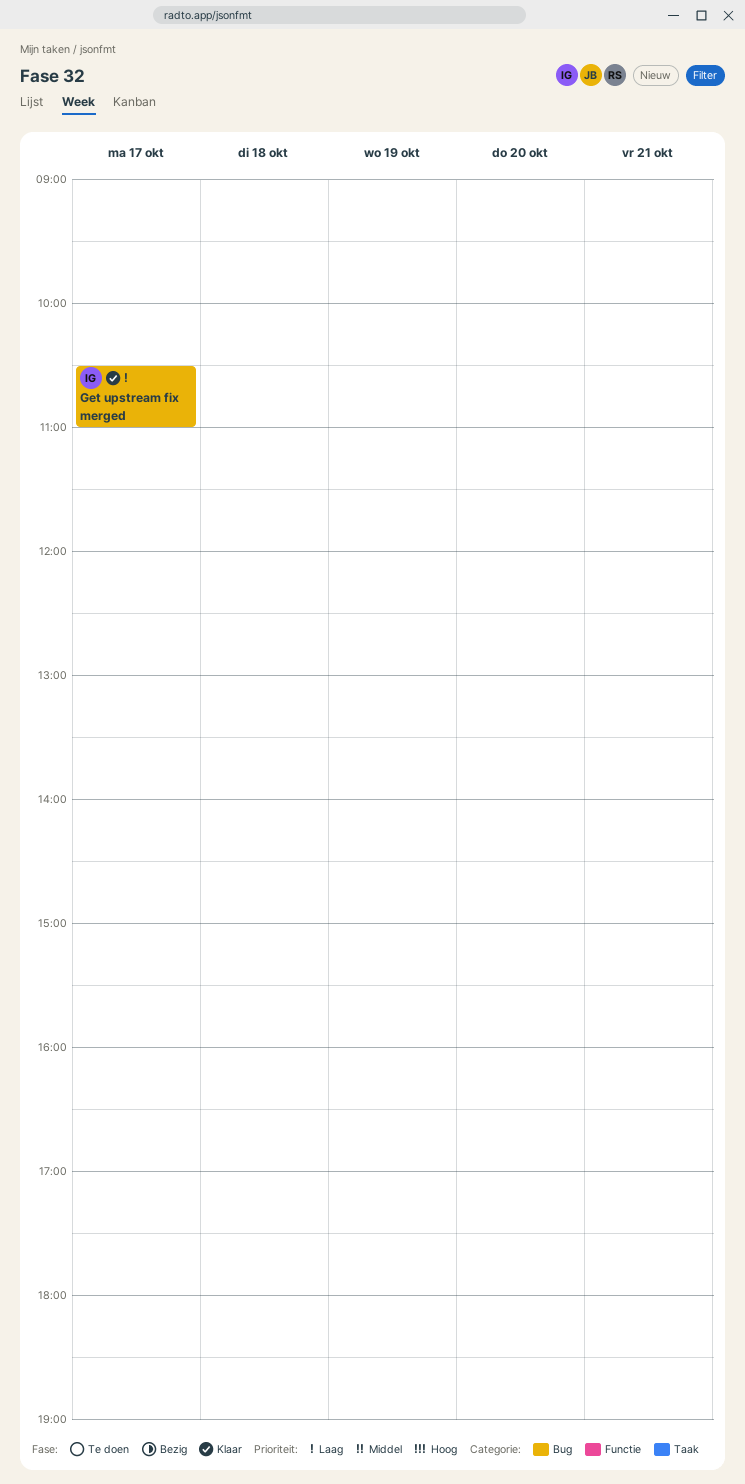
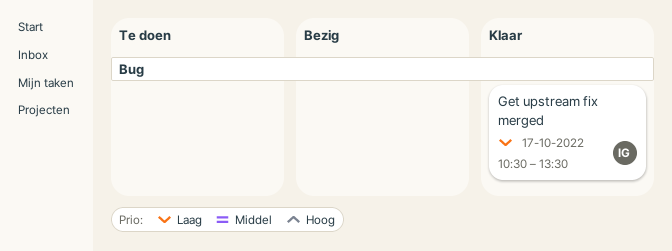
Get upstream fix merged, ends: 11:00 -> 13:30

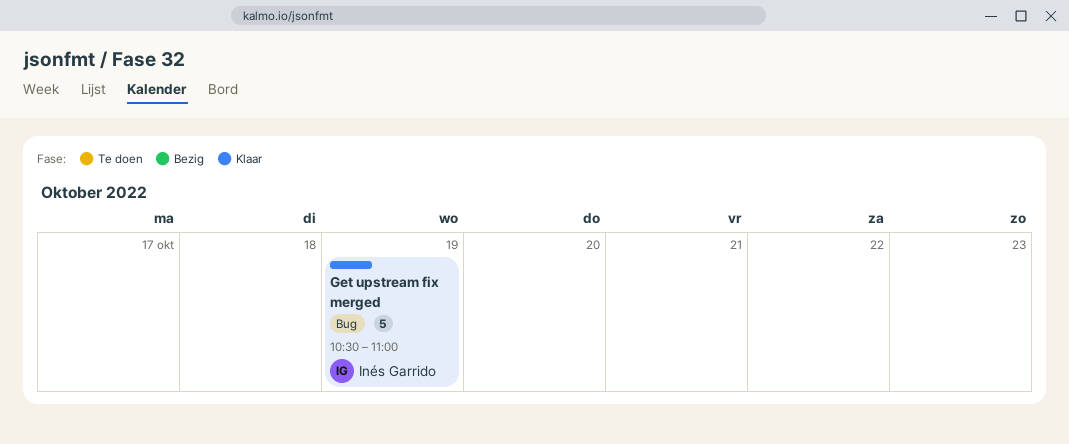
Get upstream fix merged, day: Oct 17 -> Oct 19
Get upstream fix merged, ends: 13:30 -> 11:00

